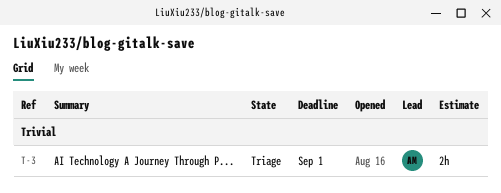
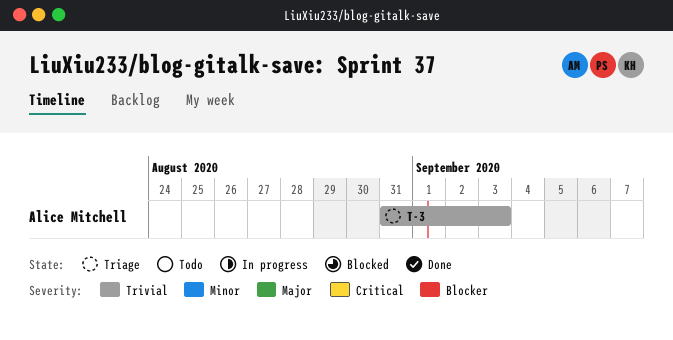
T-3, due: Sep 1 -> Sep 3

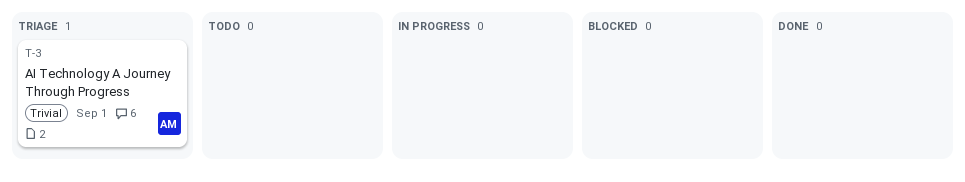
T-3, due: Sep 3 -> Sep 1

